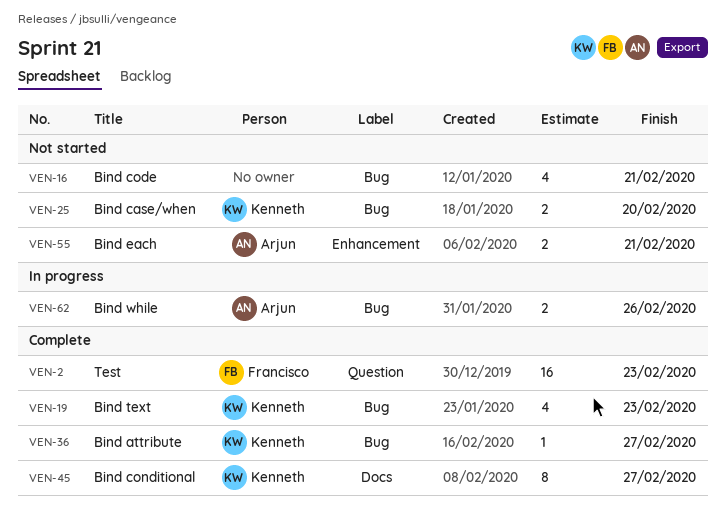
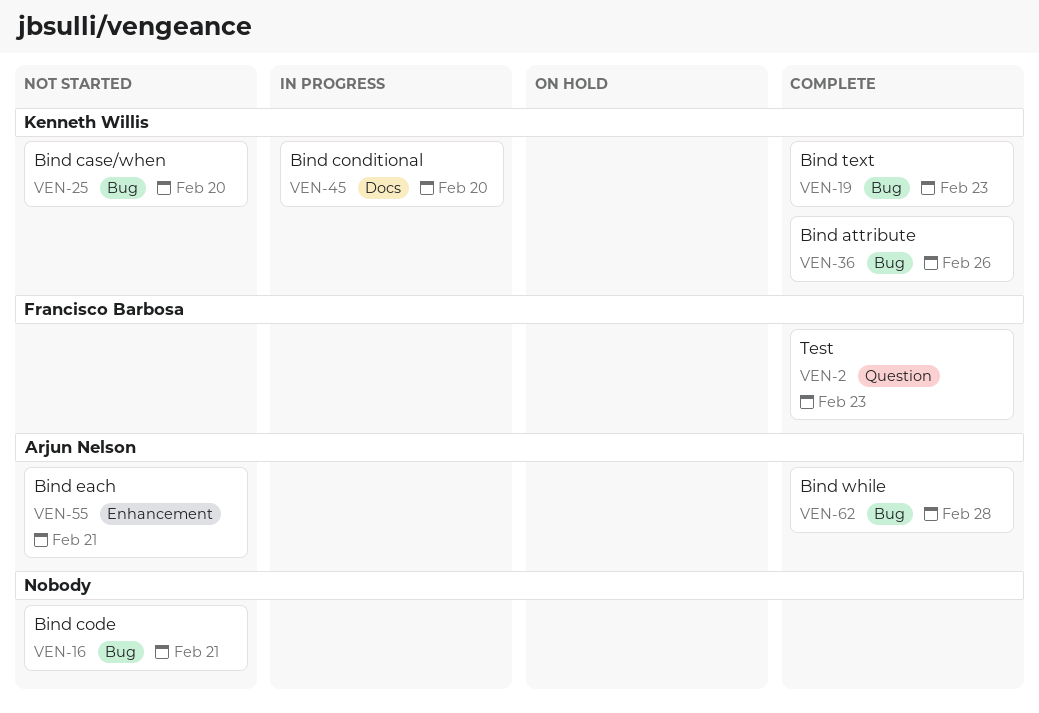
VEN-36, due: Feb 27 -> Feb 26
VEN-45, status: Complete -> In progress
VEN-45, due: Feb 27 -> Feb 20
VEN-62, status: In progress -> Complete
VEN-62, due: Feb 26 -> Feb 28

